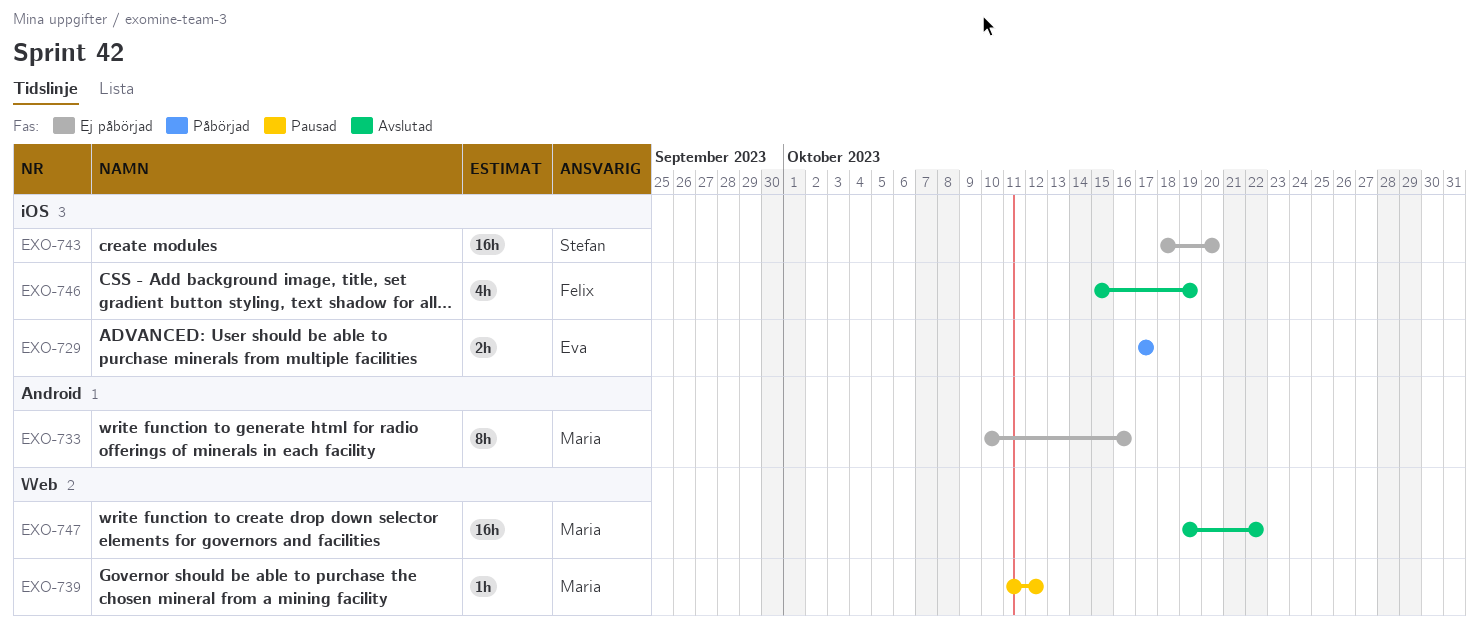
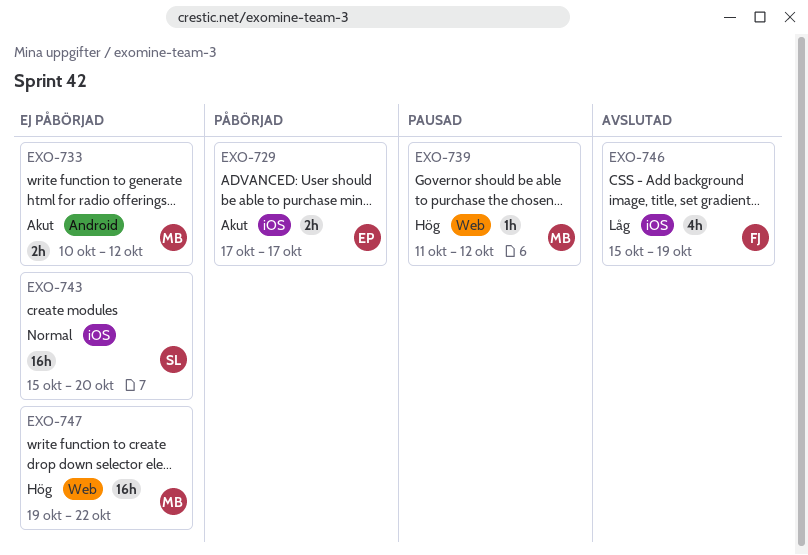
EXO-733, estimate: 8h -> 2h
EXO-733, due: Oct 16 -> Oct 12
EXO-743, start: Oct 18 -> Oct 15
EXO-747, status: Avslutad -> Ej påbörjad

